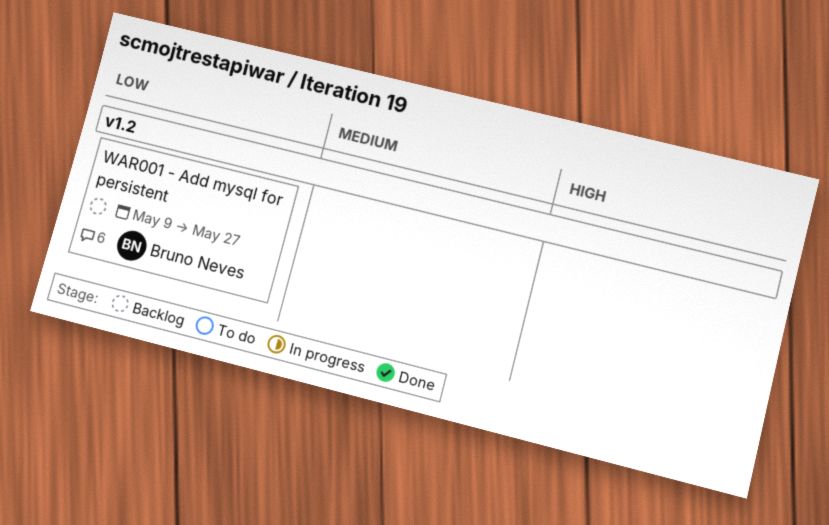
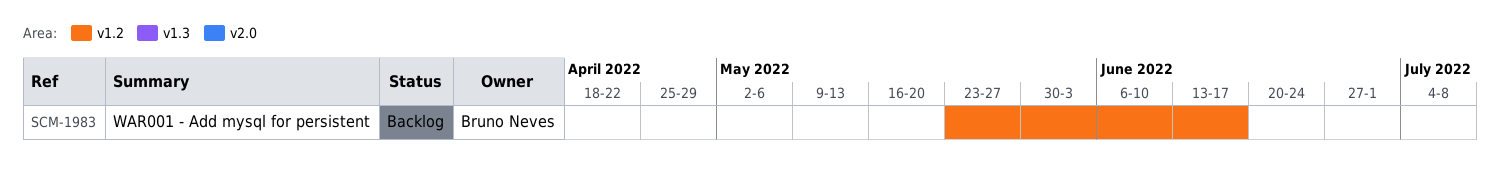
WAR001 - Add mysql for persistent, start: May 9 -> May 23
WAR001 - Add mysql for persistent, due: May 27 -> Jun 17

